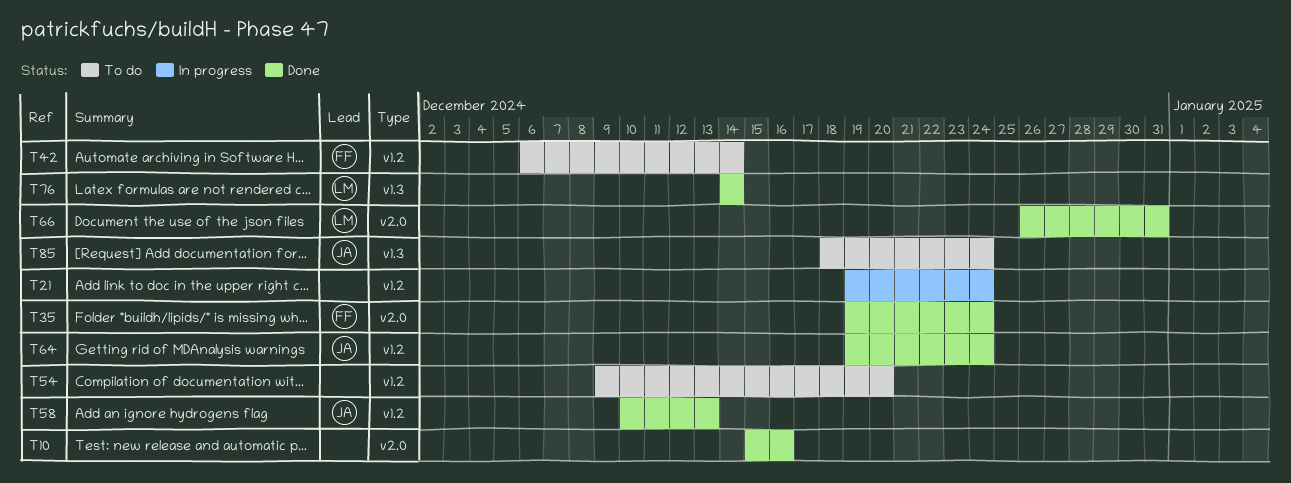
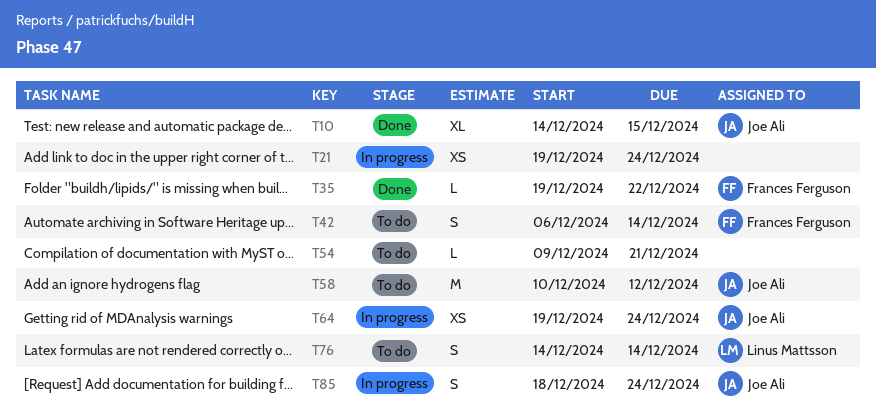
T10, owner: none -> Joe Ali
T10, start: Dec 15 -> Dec 14
T10, due: Dec 16 -> Dec 15
T35, due: Dec 24 -> Dec 22
T54, due: Dec 20 -> Dec 21
T58, status: Done -> To do
T58, due: Dec 13 -> Dec 12
T64, status: Done -> In progress
T66: present -> none
T76, status: Done -> To do
T85, status: To do -> In progress

